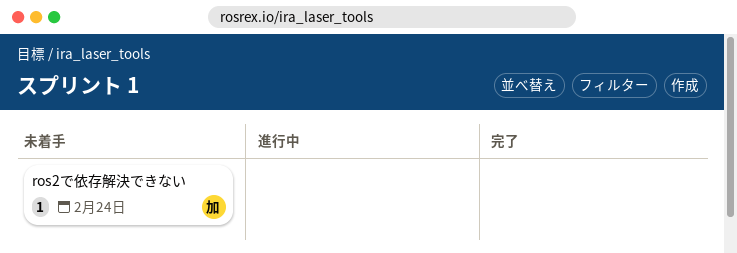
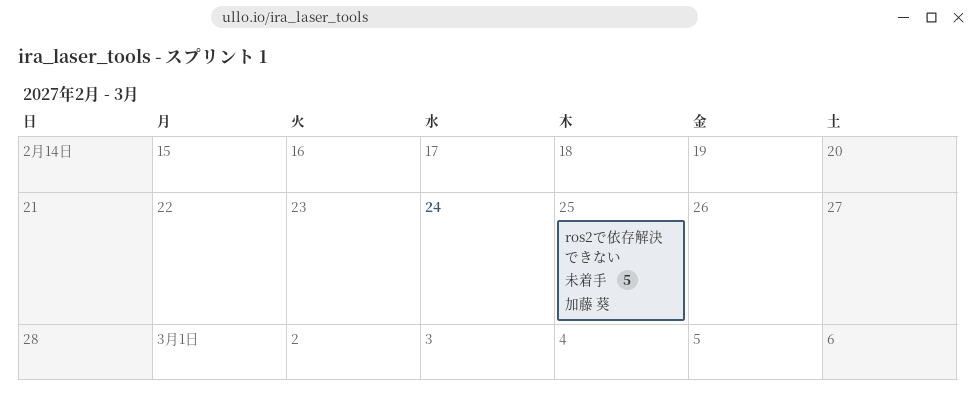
ros2で依存解決できない, estimate: 1 -> 5
ros2で依存解決できない, due: Feb 24 -> Feb 25

